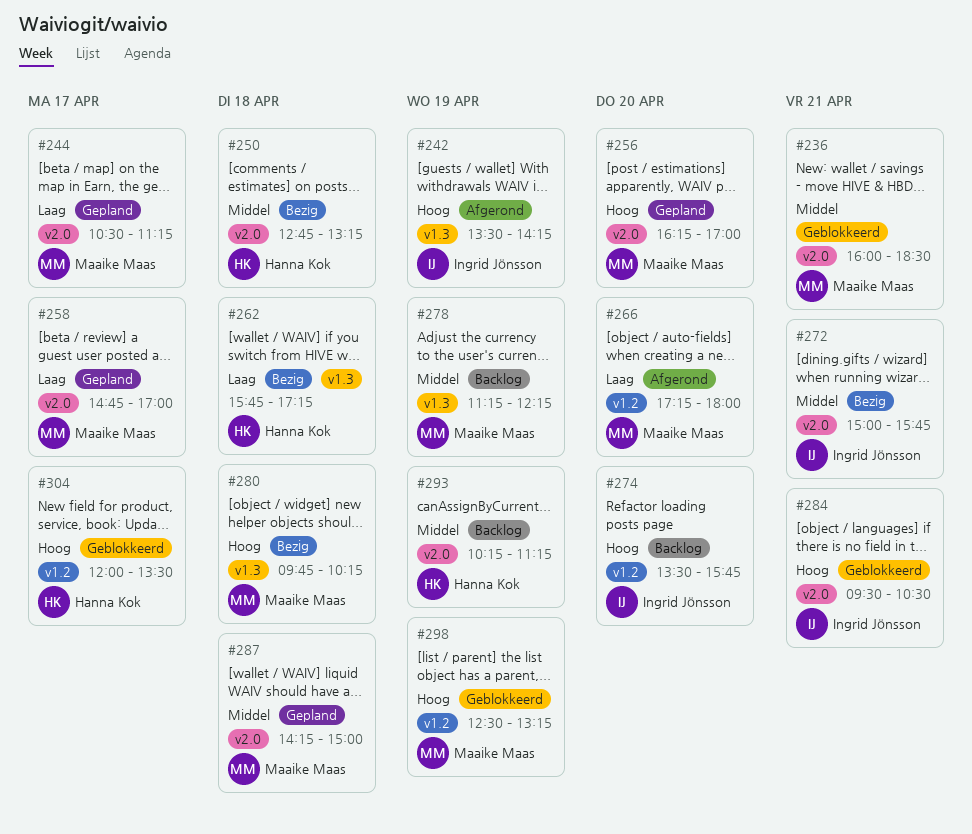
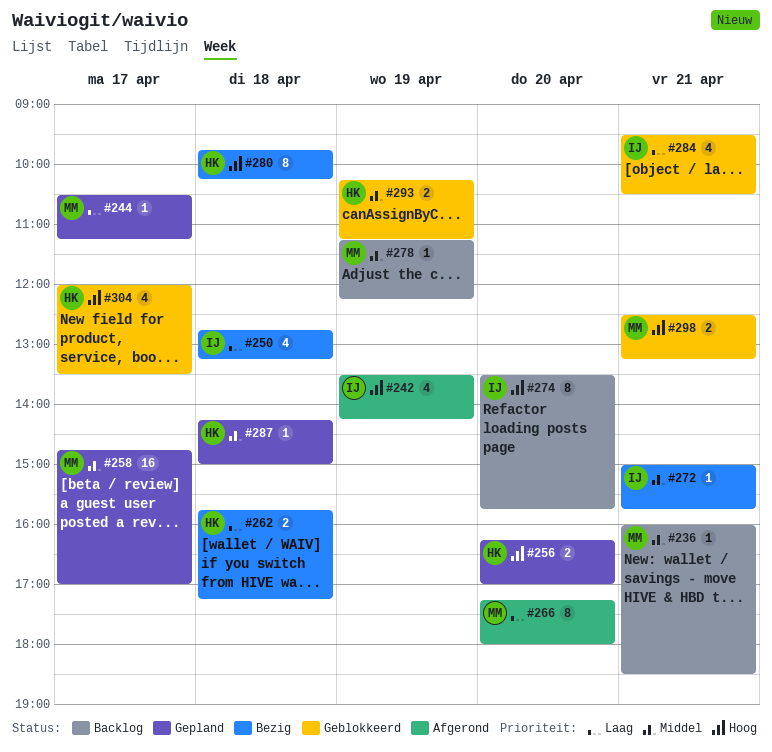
#236, status: Geblokkeerd -> Backlog
#250, owner: Hanna Kok -> Ingrid Jönsson
#250, priority: Middel -> Laag
#256, owner: Maaike Maas -> Hanna Kok
#258, priority: Laag -> Middel
#280, owner: Maaike Maas -> Hanna Kok
#284, priority: Hoog -> Laag
#287, owner: Maaike Maas -> Hanna Kok
#293, status: Backlog -> Geblokkeerd
#298, day: Apr 19 -> Apr 21

